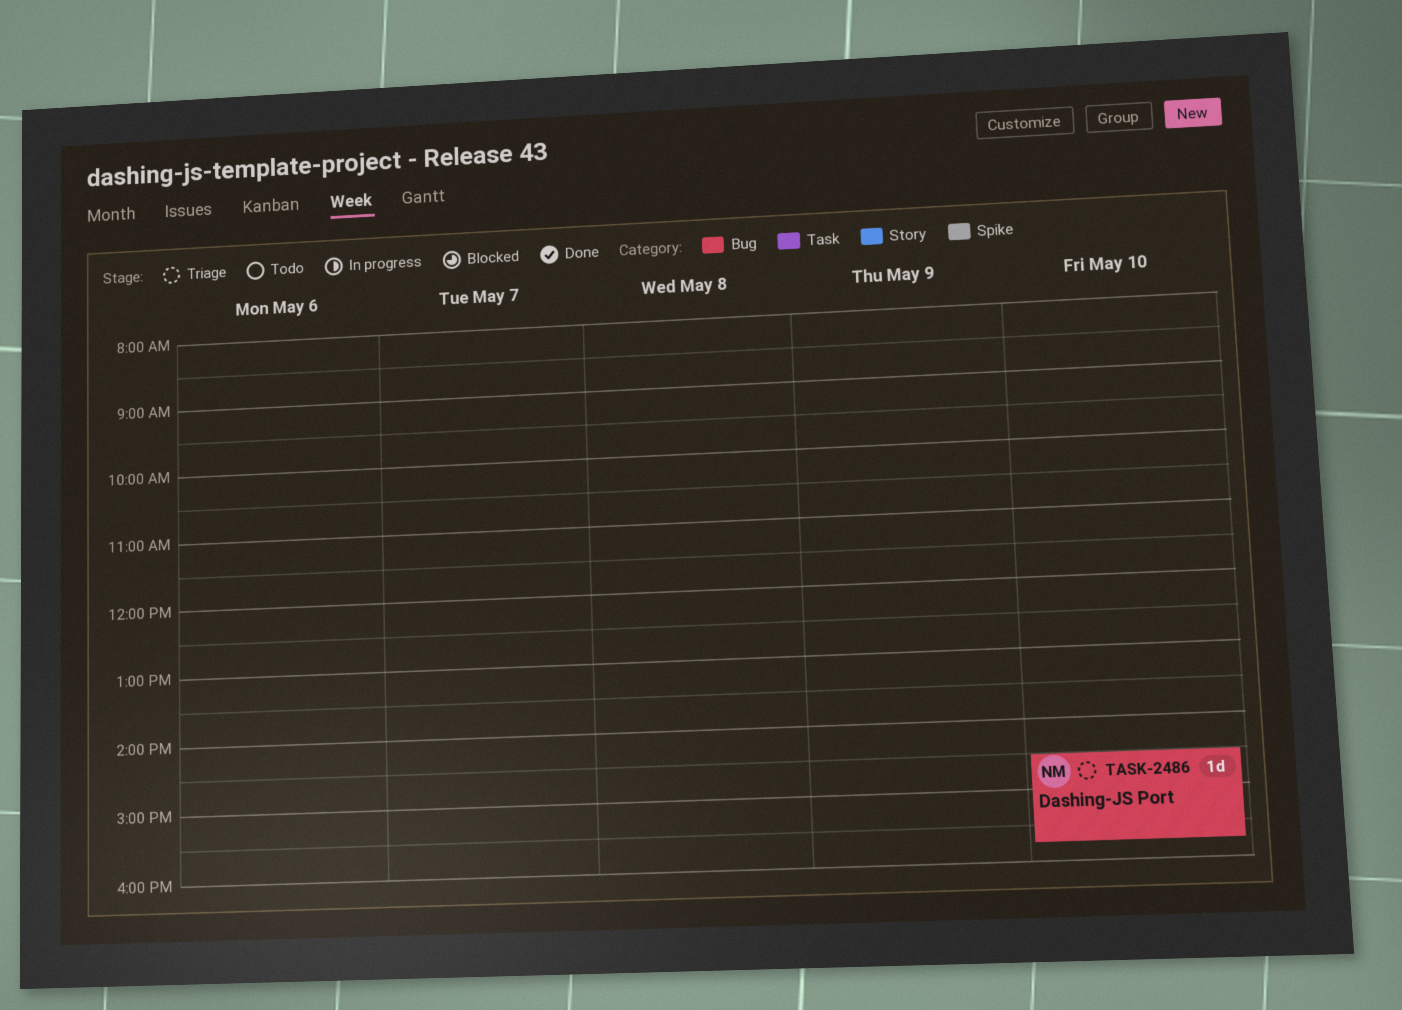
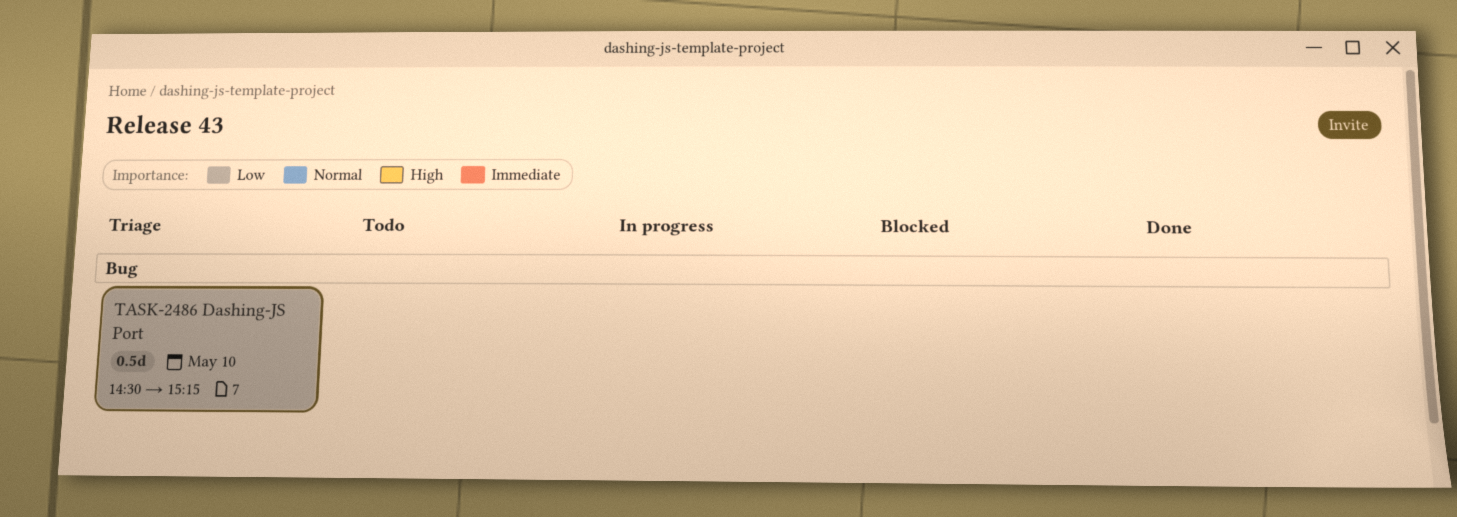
TASK-2486, estimate: 1d -> 0.5d
TASK-2486, ends: 15:45 -> 15:15

